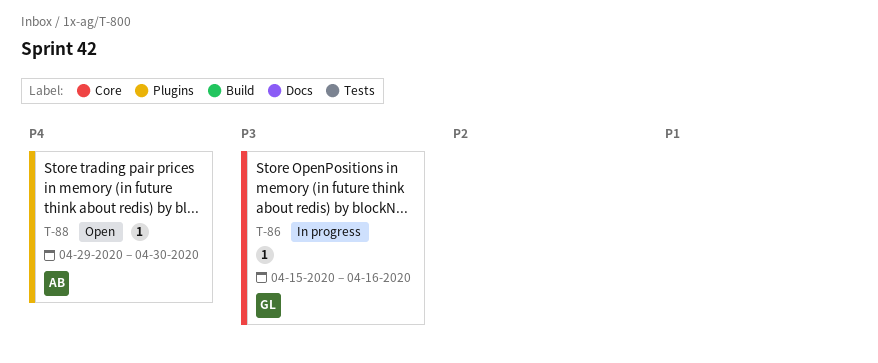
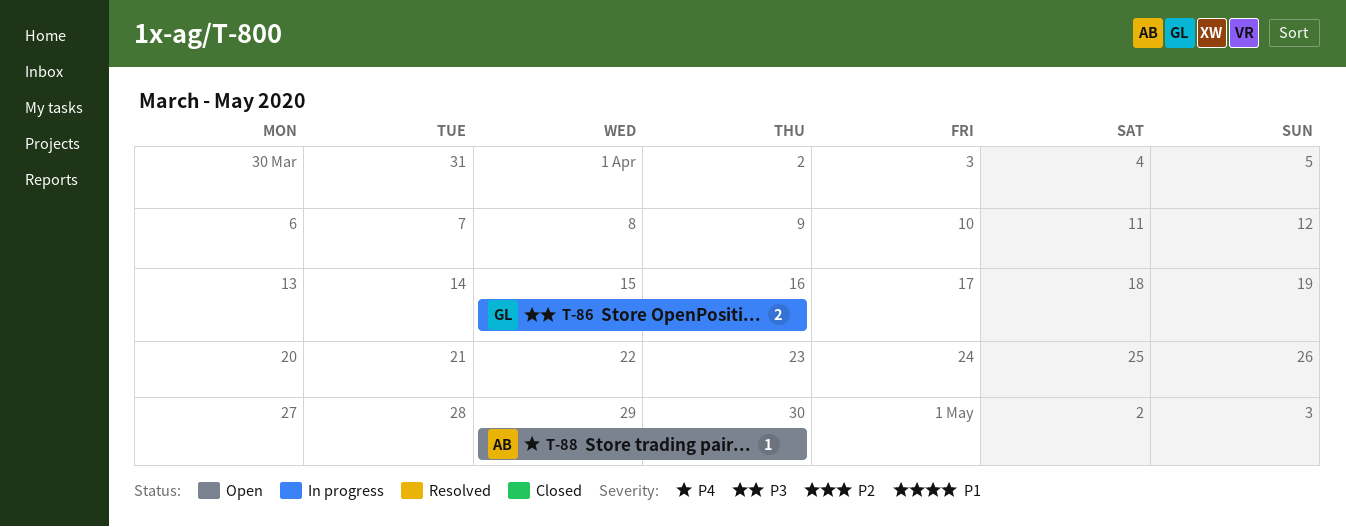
T-86, estimate: 1 -> 2

